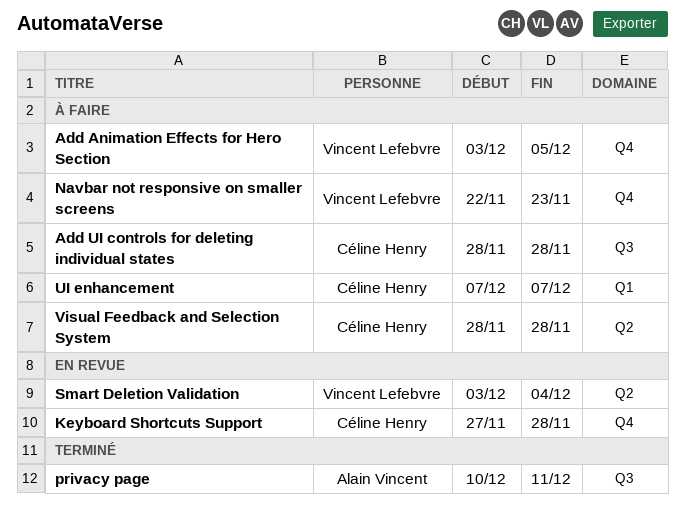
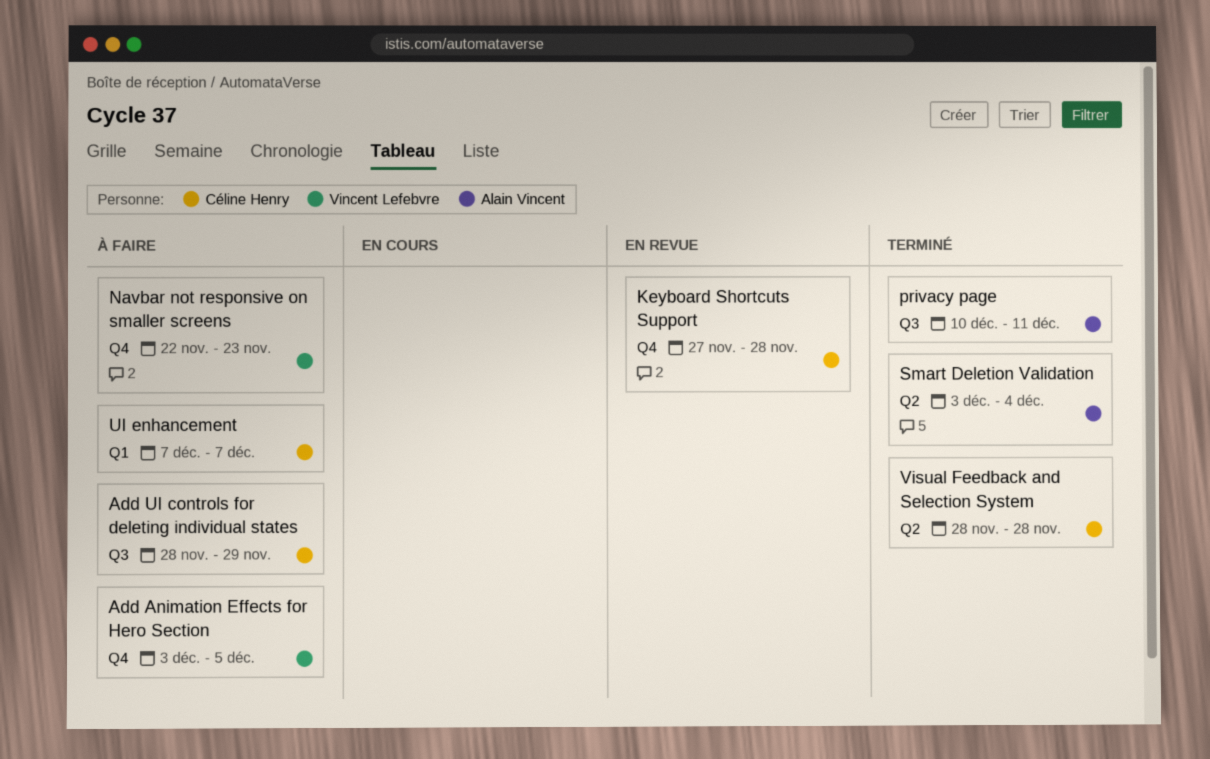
Add UI controls for deleting individual states, due: Nov 28 -> Nov 29
Smart Deletion Validation, status: En revue -> Terminé
Smart Deletion Validation, owner: Vincent Lefebvre -> Alain Vincent
Visual Feedback and Selection System, status: À faire -> Terminé

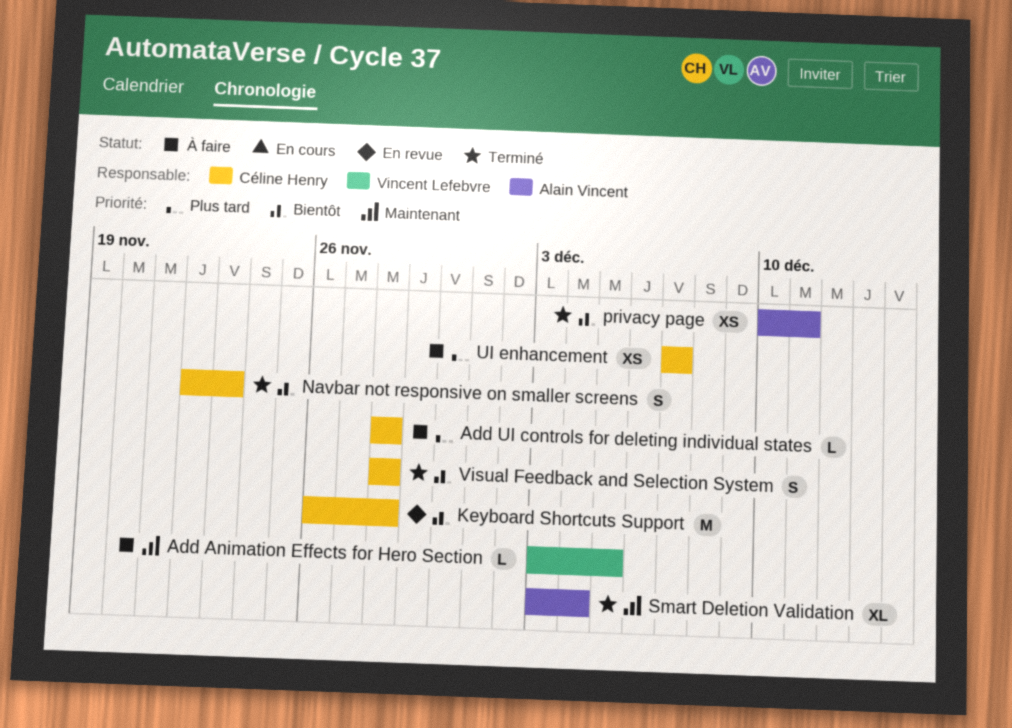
Add UI controls for deleting individual states, due: Nov 29 -> Nov 28
Keyboard Shortcuts Support, start: Nov 27 -> Nov 26
Navbar not responsive on smaller screens, status: À faire -> Terminé
Navbar not responsive on smaller screens, owner: Vincent Lefebvre -> Céline Henry

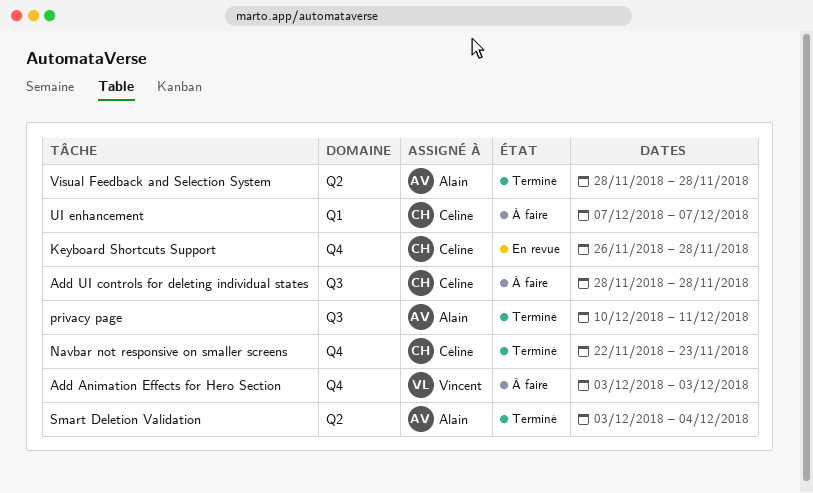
Add Animation Effects for Hero Section, due: Dec 5 -> Dec 3
Visual Feedback and Selection System, owner: Céline Henry -> Alain Vincent

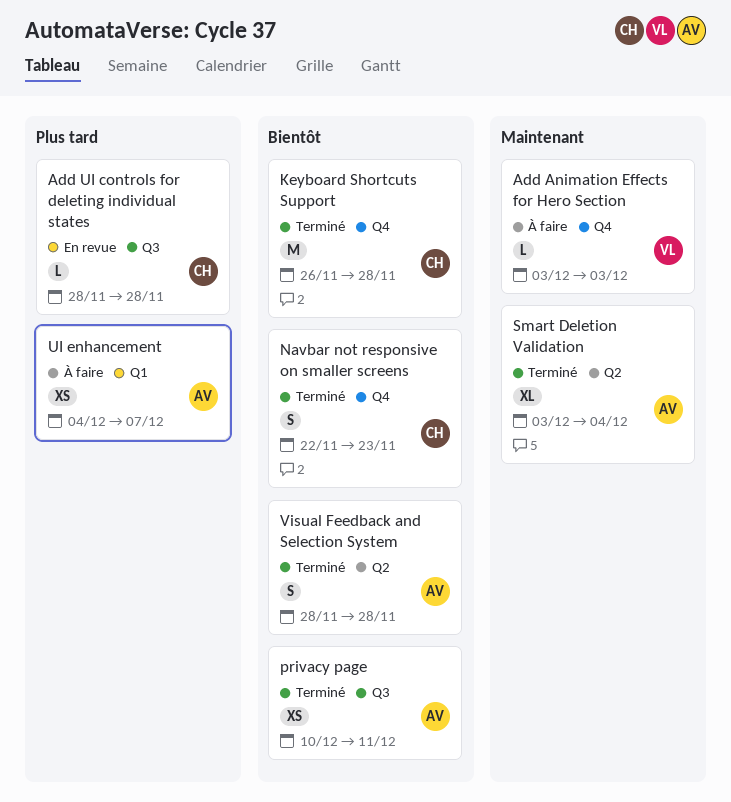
Add UI controls for deleting individual states, status: À faire -> En revue
Keyboard Shortcuts Support, status: En revue -> Terminé
UI enhancement, owner: Céline -> Alain
UI enhancement, start: Dec 7 -> Dec 4

